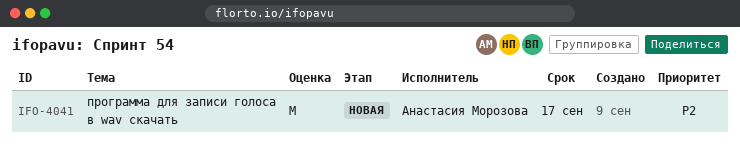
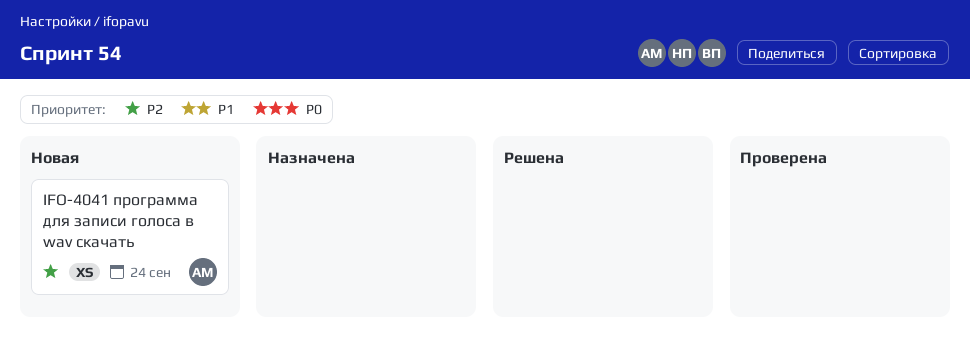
IFO-4041, estimate: M -> XS
IFO-4041, due: Sep 17 -> Sep 24

